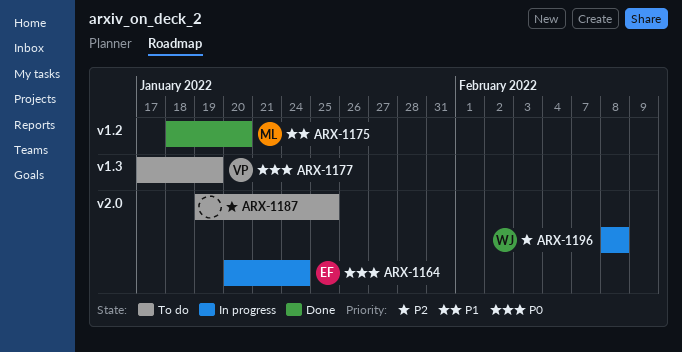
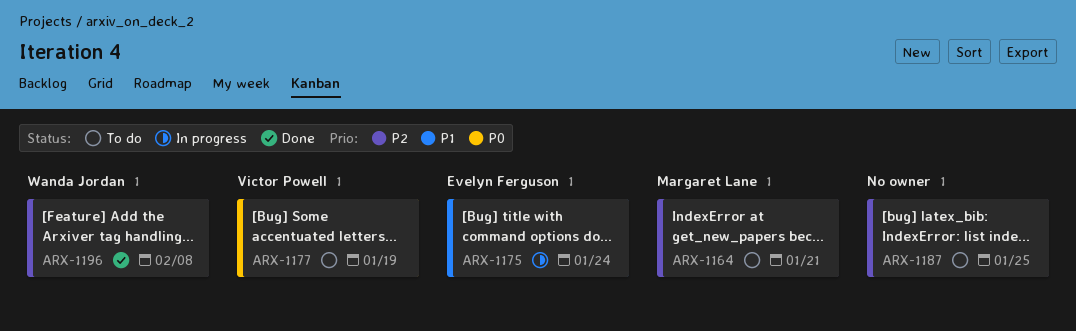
ARX-1164, status: In progress -> To do
ARX-1164, owner: Evelyn Ferguson -> Margaret Lane
ARX-1164, priority: P0 -> P2
ARX-1164, due: Jan 24 -> Jan 21
ARX-1175, status: Done -> In progress
ARX-1175, owner: Margaret Lane -> Evelyn Ferguson
ARX-1175, due: Jan 20 -> Jan 24
ARX-1196, status: In progress -> Done

